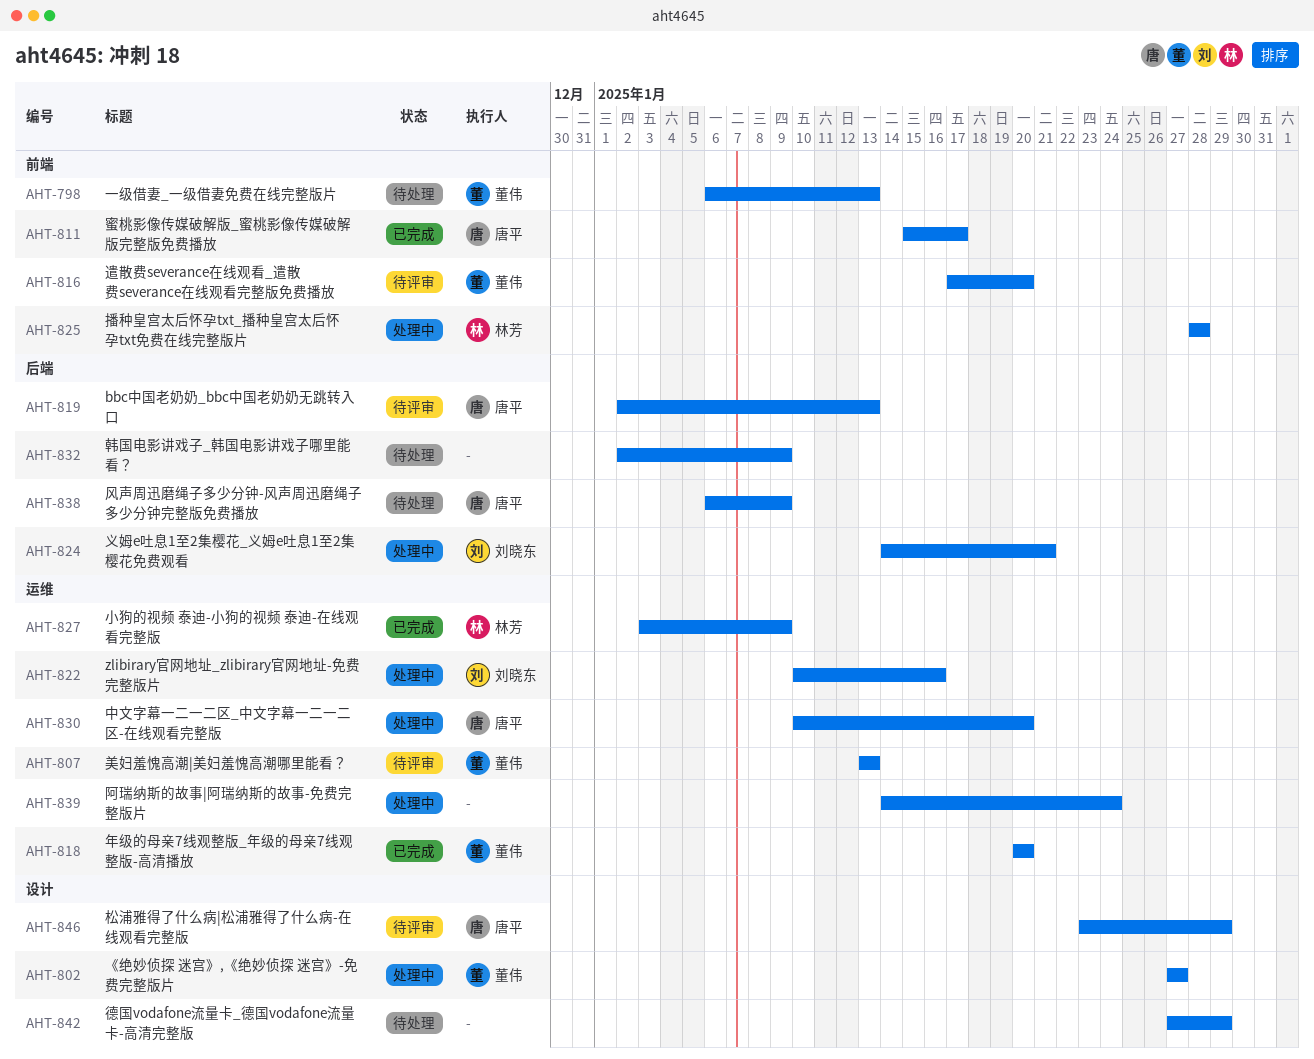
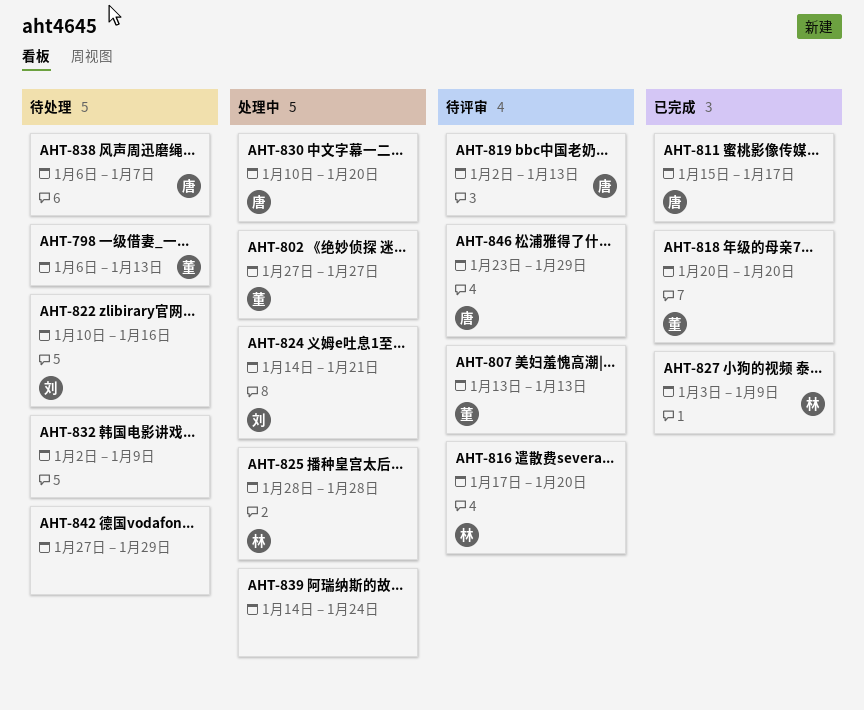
AHT-816, owner: 董伟 -> 林芳
AHT-822, status: 处理中 -> 待处理
AHT-838, due: Jan 9 -> Jan 7

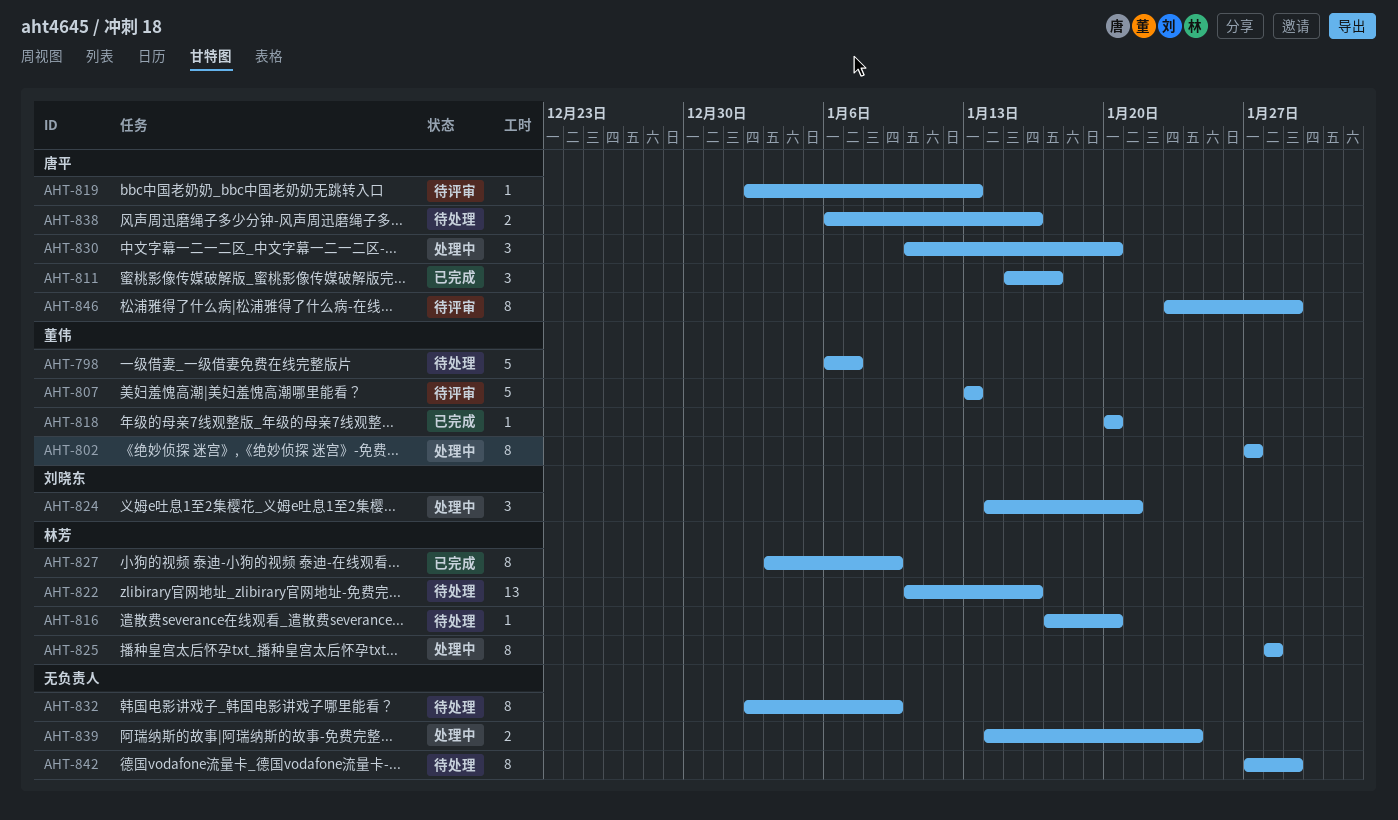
AHT-798, due: Jan 13 -> Jan 7
AHT-816, status: 待评审 -> 待处理
AHT-822, owner: 刘晓东 -> 林芳
AHT-838, due: Jan 7 -> Jan 16

